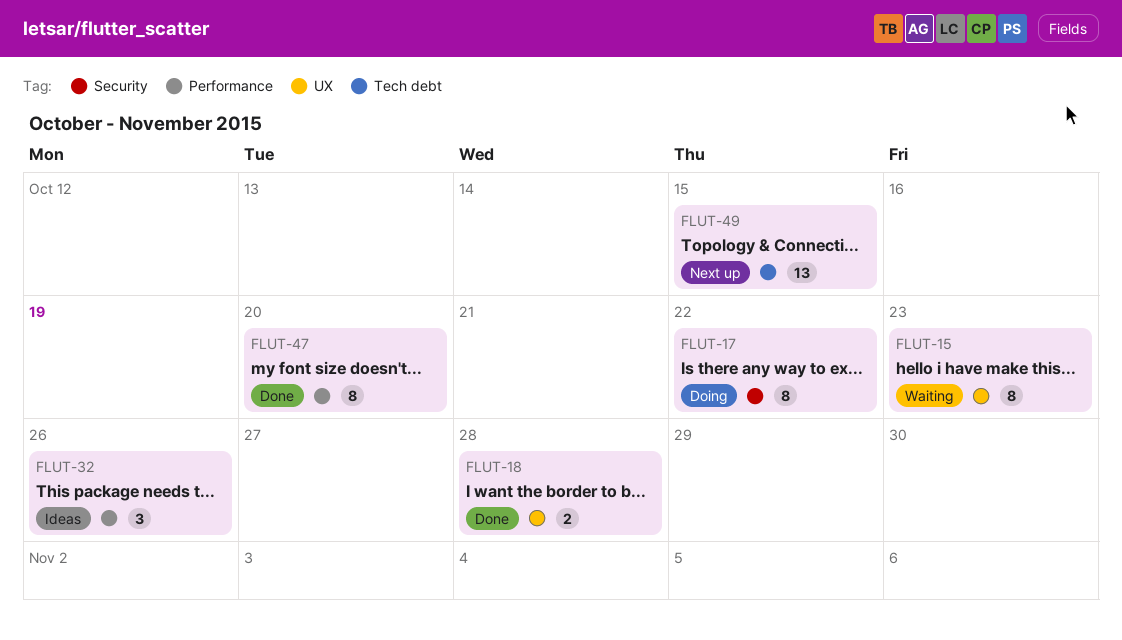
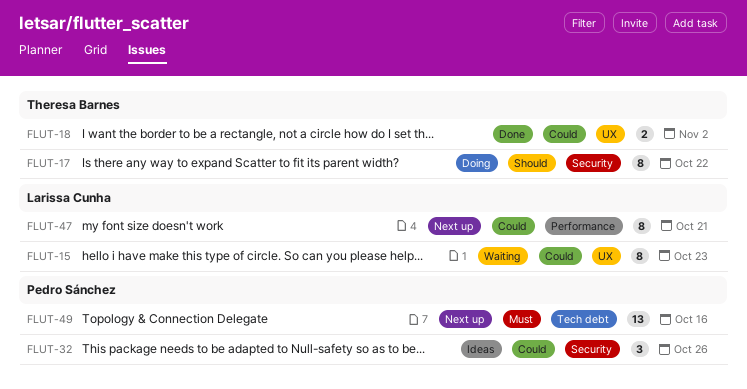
FLUT-18, due: Oct 28 -> Nov 2
FLUT-32, label: Performance -> Security
FLUT-47, status: Done -> Next up
FLUT-47, due: Oct 20 -> Oct 21
FLUT-49, due: Oct 15 -> Oct 16

